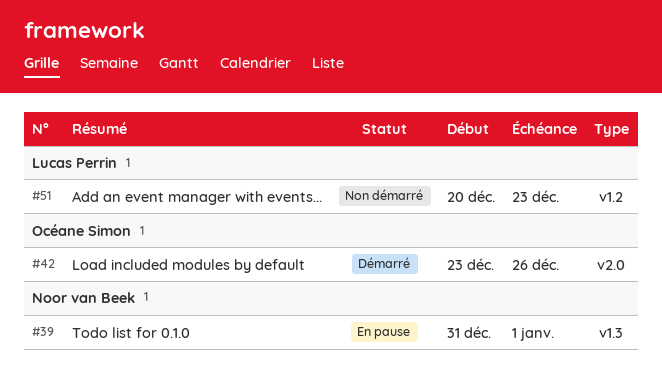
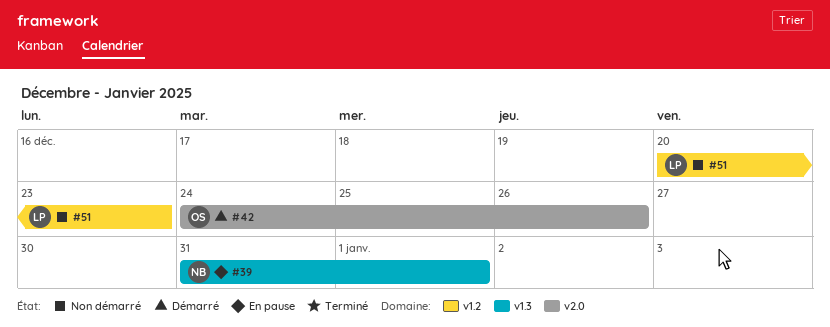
#42, start: Dec 23 -> Dec 24

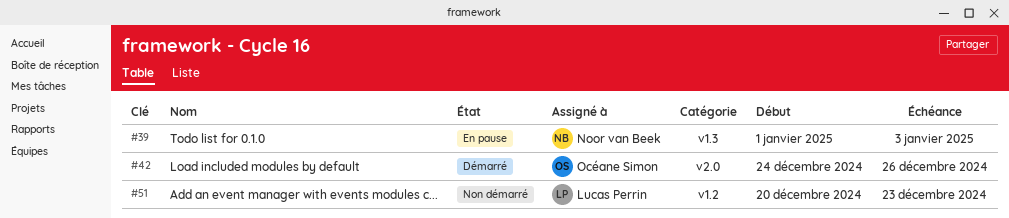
#39, start: Dec 31 -> Jan 1
#39, due: Jan 1 -> Jan 3

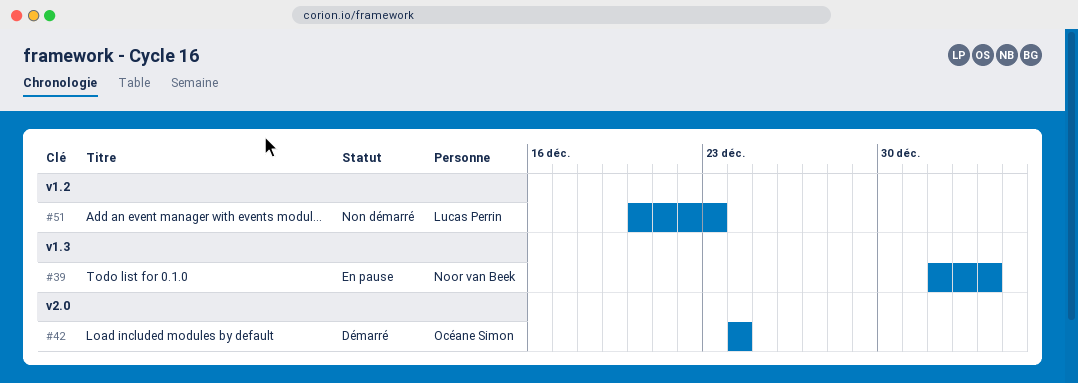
#42, due: Dec 26 -> Dec 24

